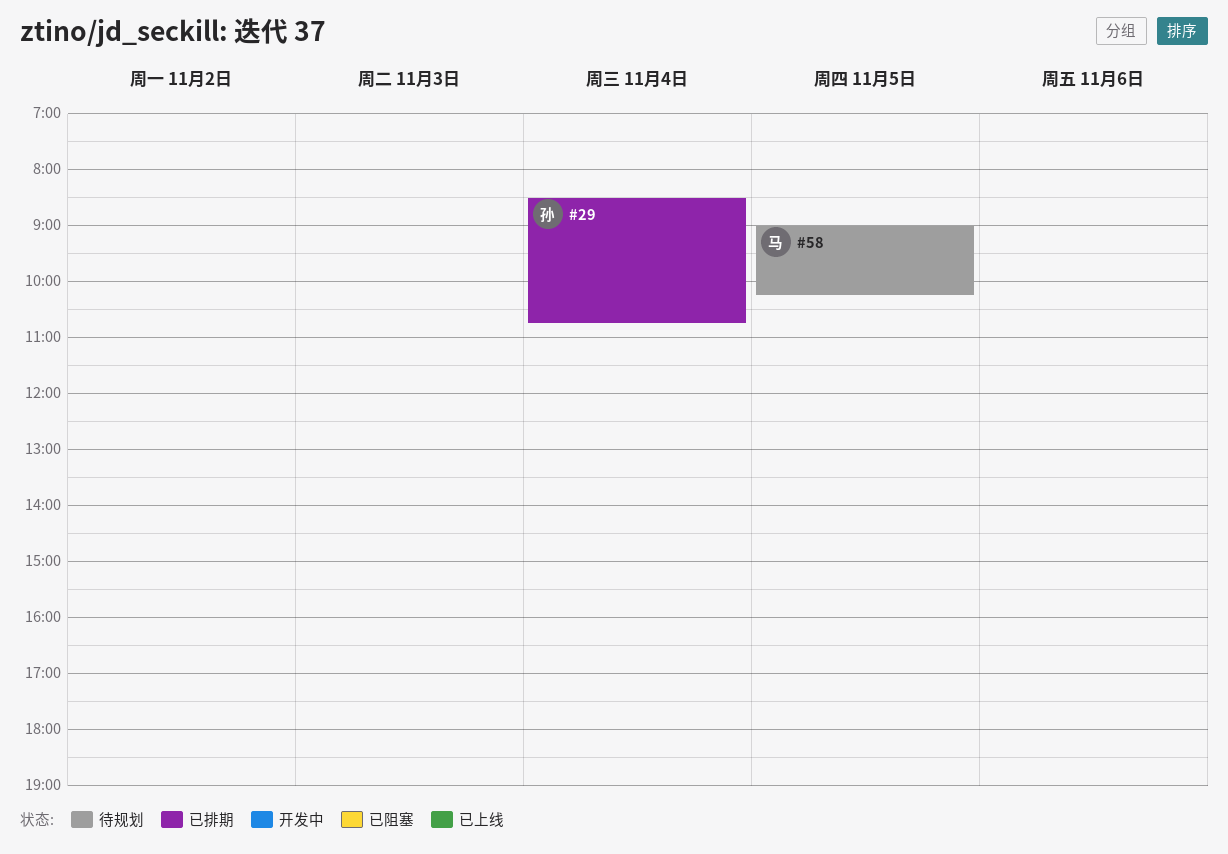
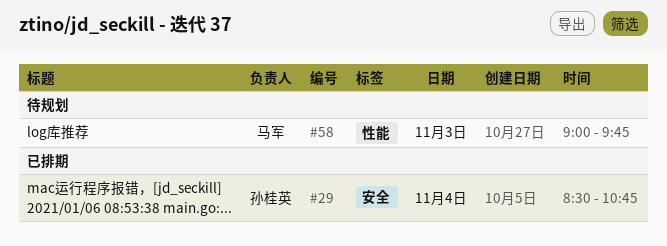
#58, day: Nov 5 -> Nov 3
#58, ends: 10:15 -> 09:45

